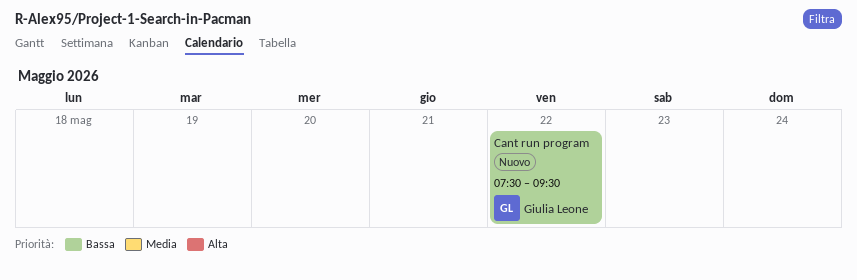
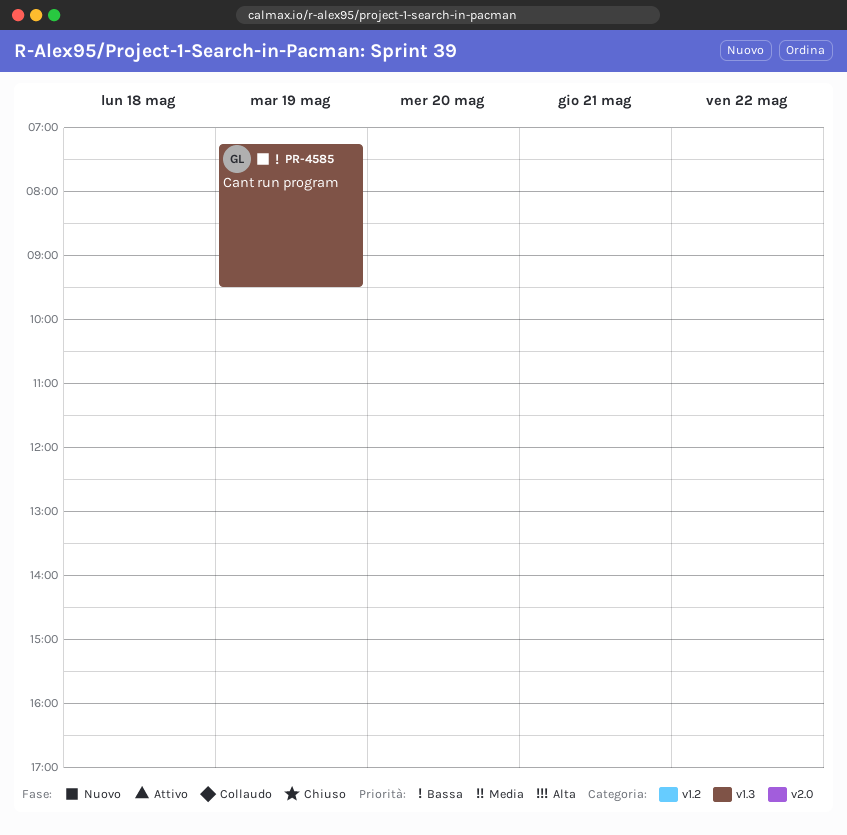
Cant run program, day: May 22 -> May 19
Cant run program, begins: 07:30 -> 07:15

